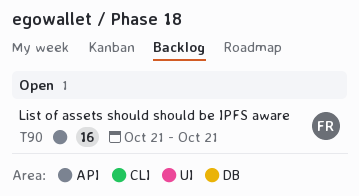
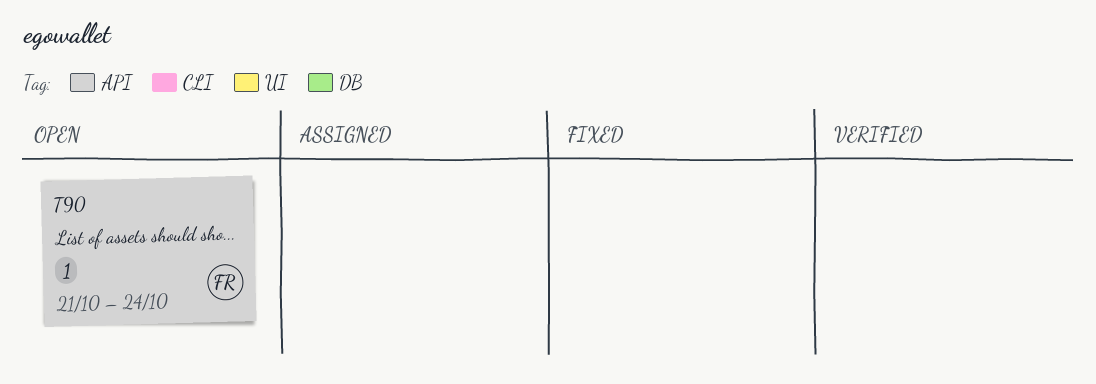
T90, estimate: 16 -> 1
T90, due: Oct 21 -> Oct 24

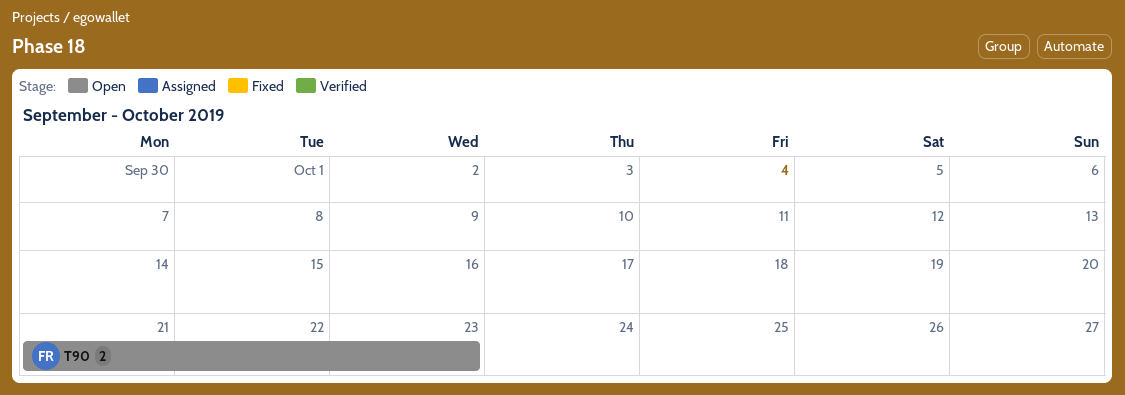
T90, estimate: 1 -> 2
T90, due: Oct 24 -> Oct 23

